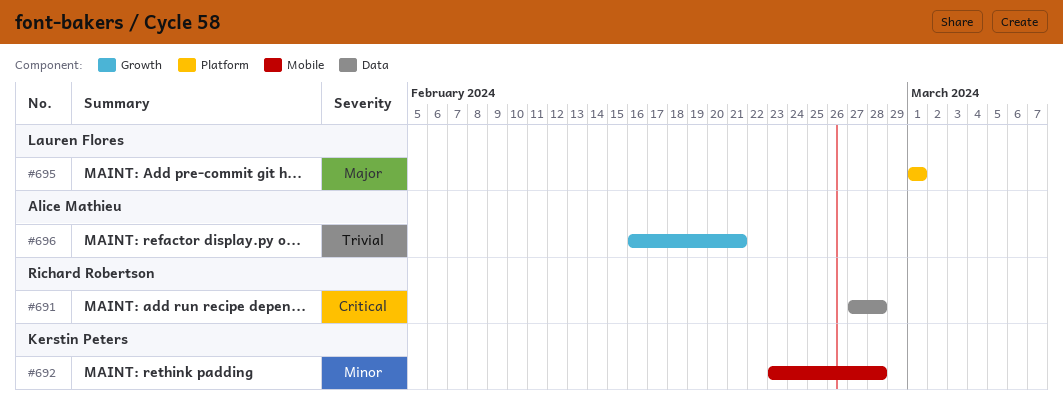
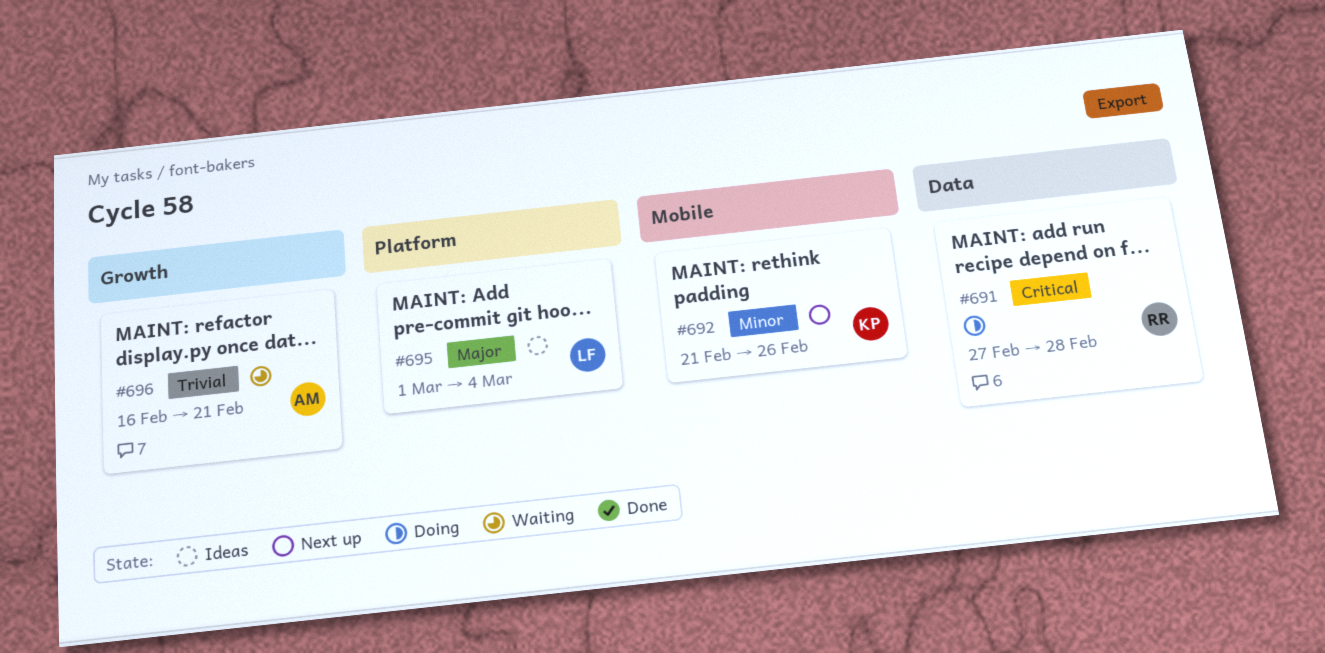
#692, start: Feb 23 -> Feb 21
#692, due: Feb 28 -> Feb 26
#695, due: Mar 1 -> Mar 4

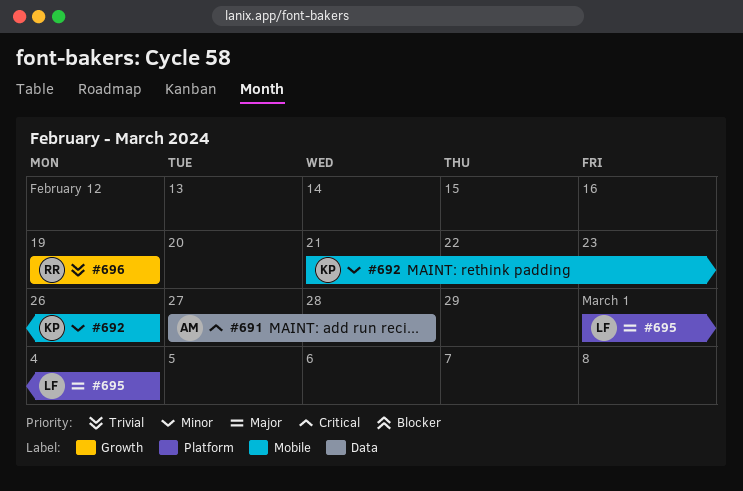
#691, owner: RR -> AM
#696, owner: AM -> RR
#696, start: Feb 16 -> Feb 19
#696, due: Feb 21 -> Feb 19

